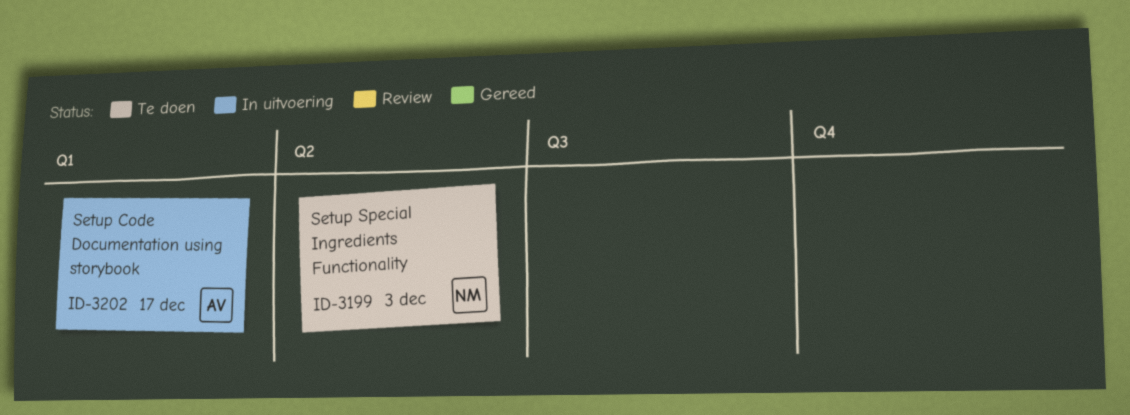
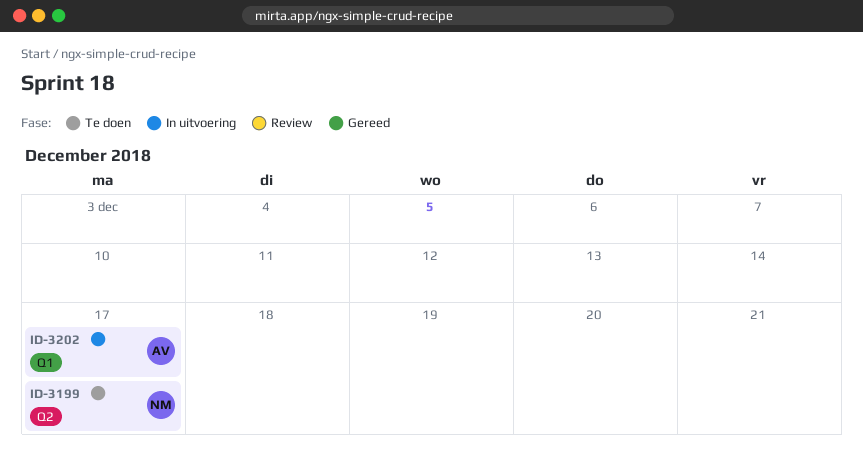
ID-3199, due: Dec 3 -> Dec 17

